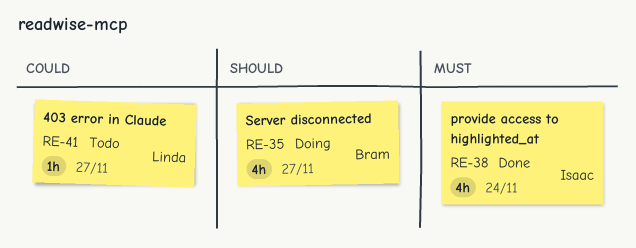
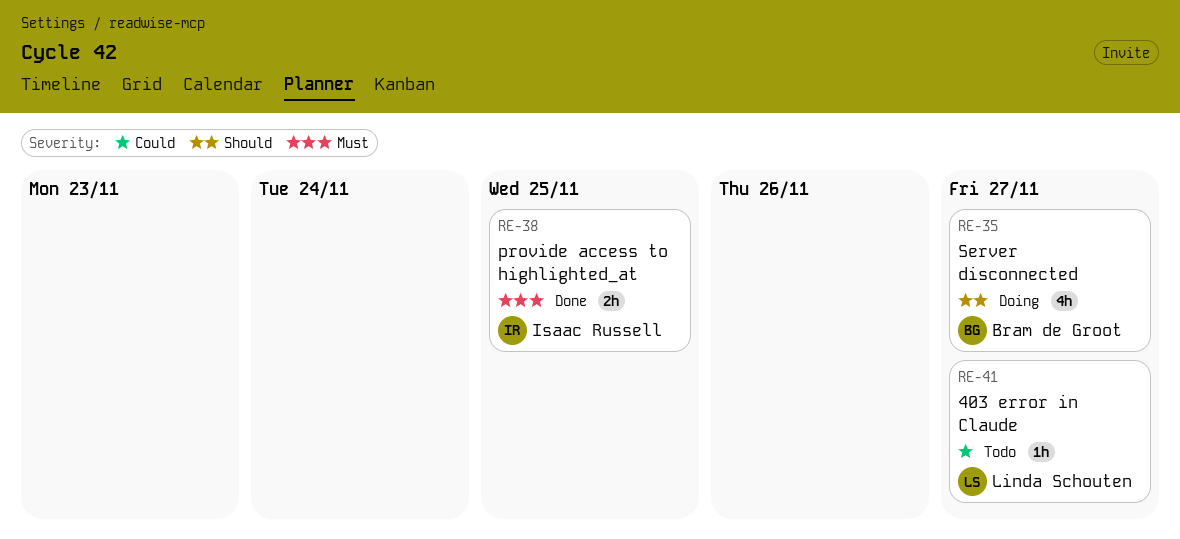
RE-38, estimate: 4h -> 2h
RE-38, due: Nov 24 -> Nov 25

